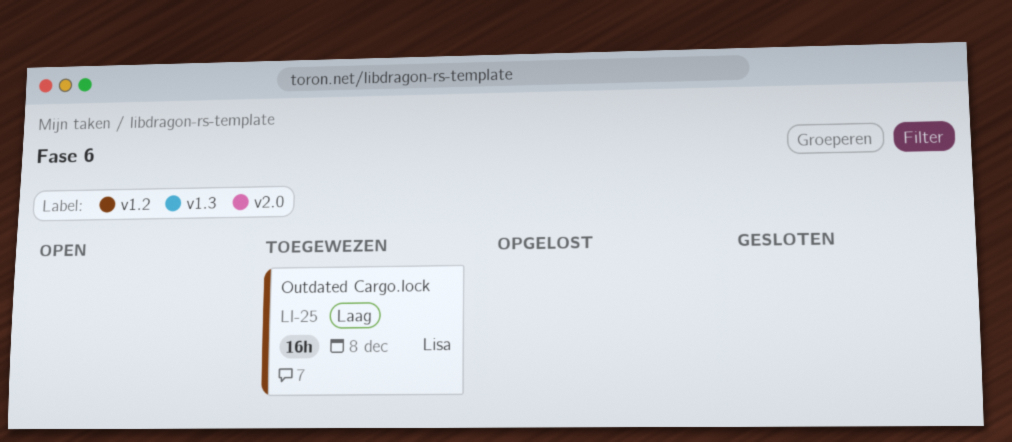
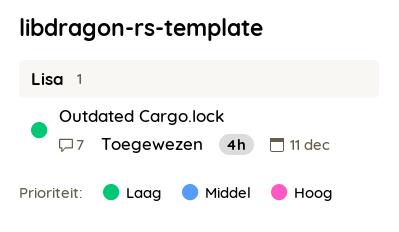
Outdated Cargo.lock, estimate: 16h -> 4h
Outdated Cargo.lock, due: Dec 8 -> Dec 11

